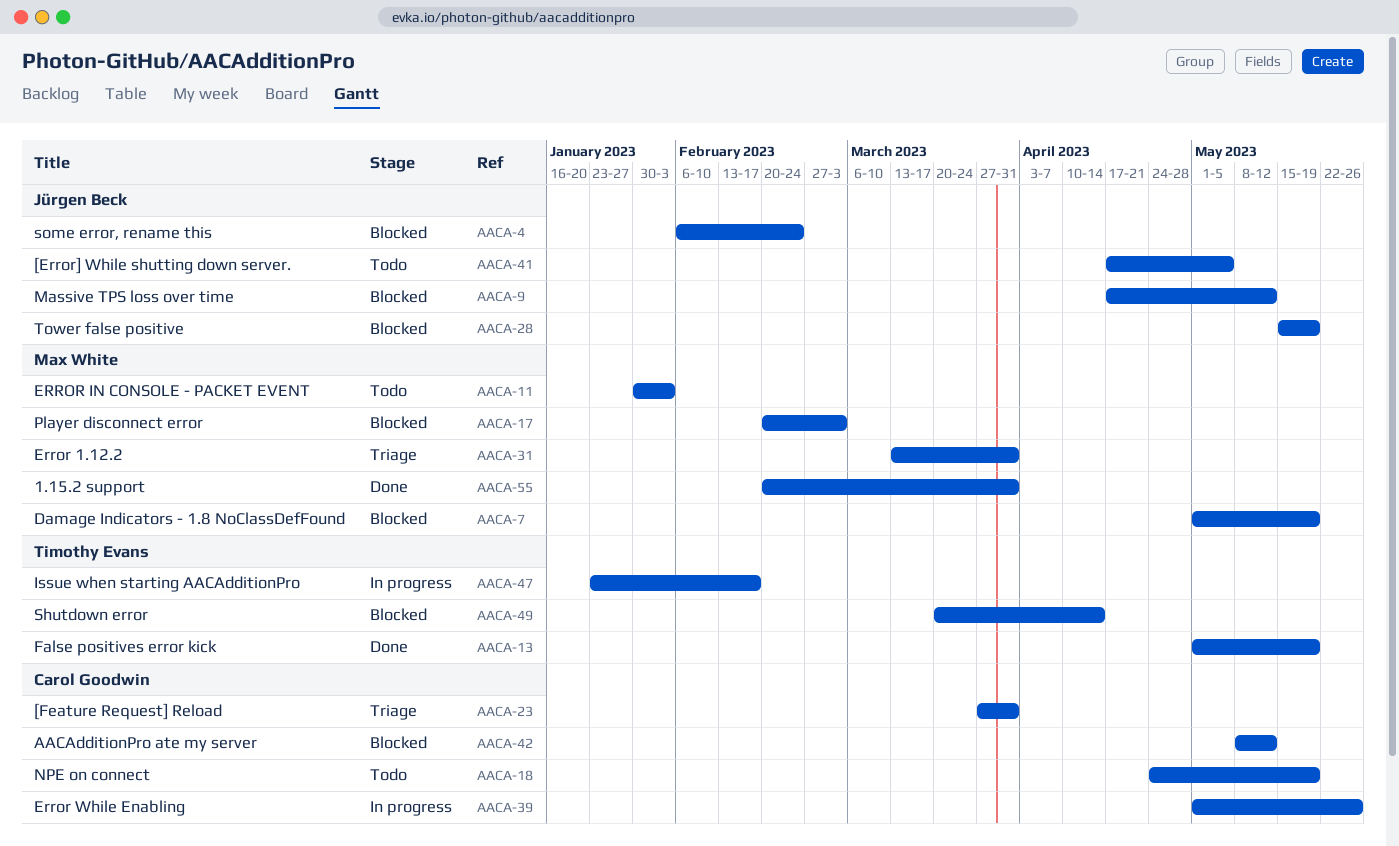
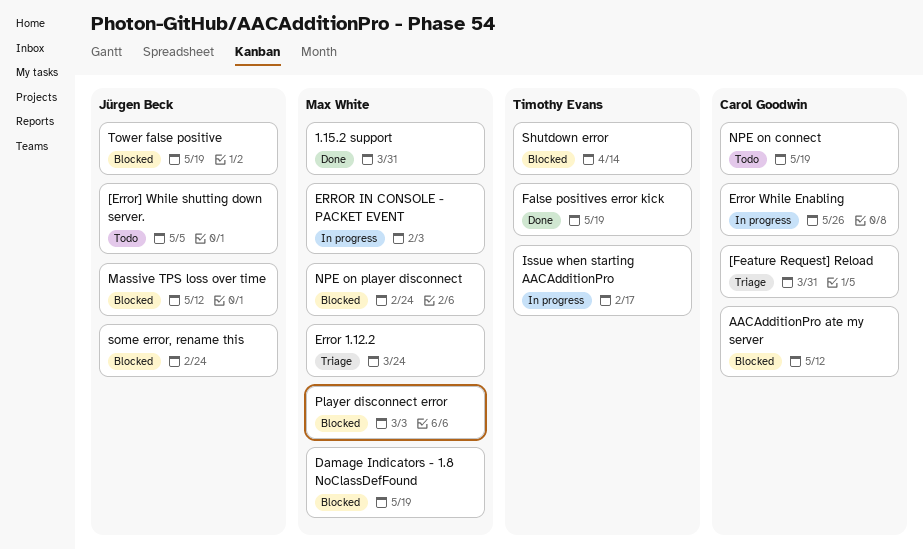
Error 1.12.2, due: Mar 31 -> Mar 24
ERROR IN CONSOLE - PACKET EVENT, status: Todo -> In progress
NPE on player disconnect: none -> present

